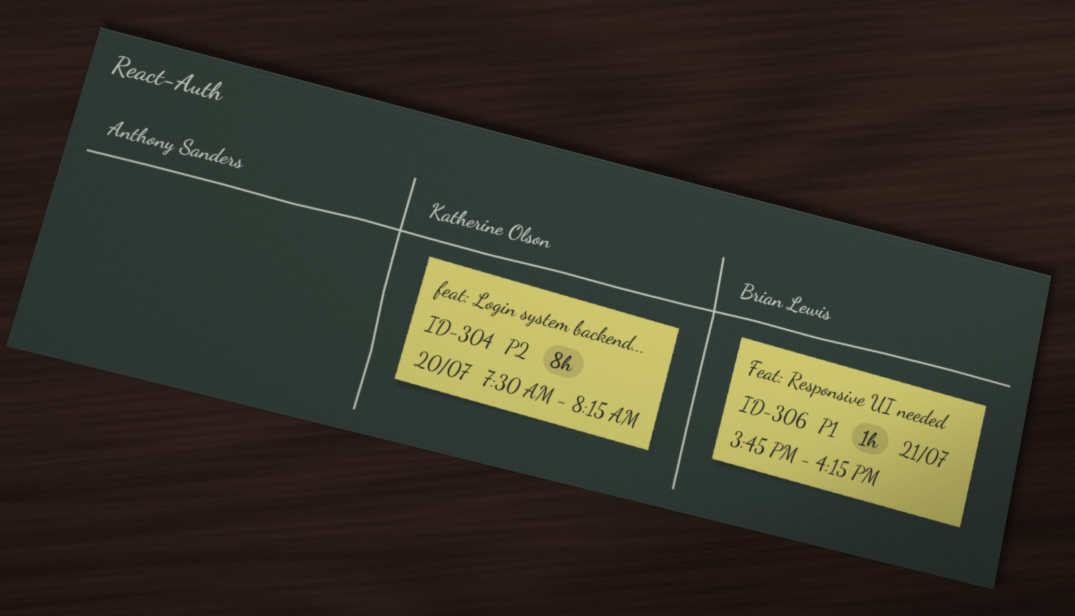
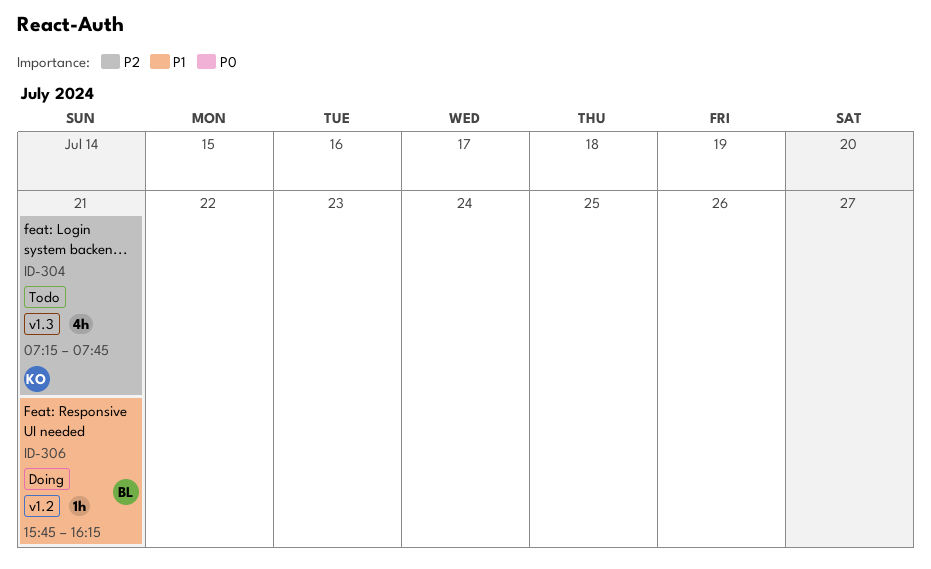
ID-304, estimate: 8h -> 4h
ID-304, day: Jul 20 -> Jul 21
ID-304, begins: 07:30 -> 07:15
ID-304, ends: 08:15 -> 07:45

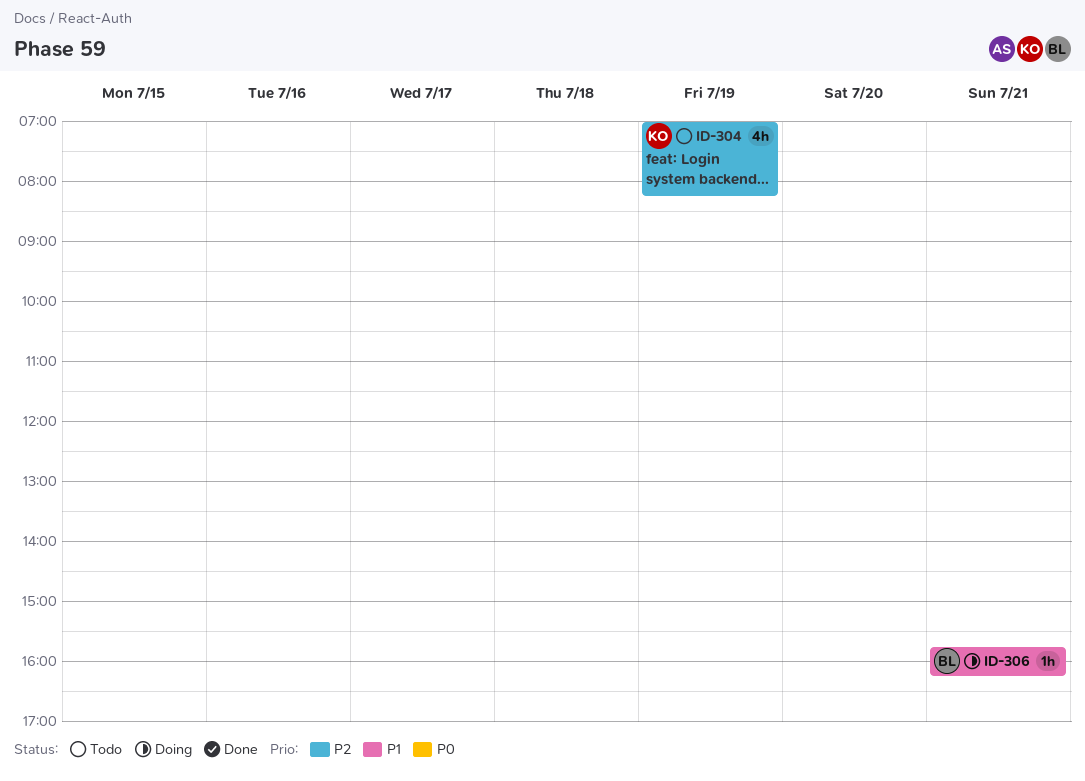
ID-304, day: Jul 21 -> Jul 19
ID-304, begins: 07:15 -> 07:00
ID-304, ends: 07:45 -> 08:15

